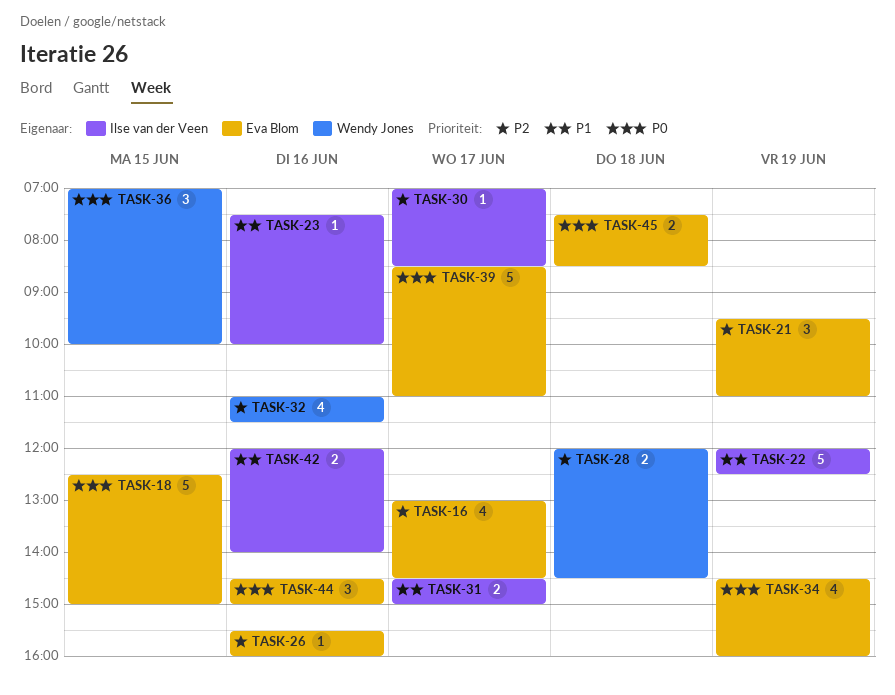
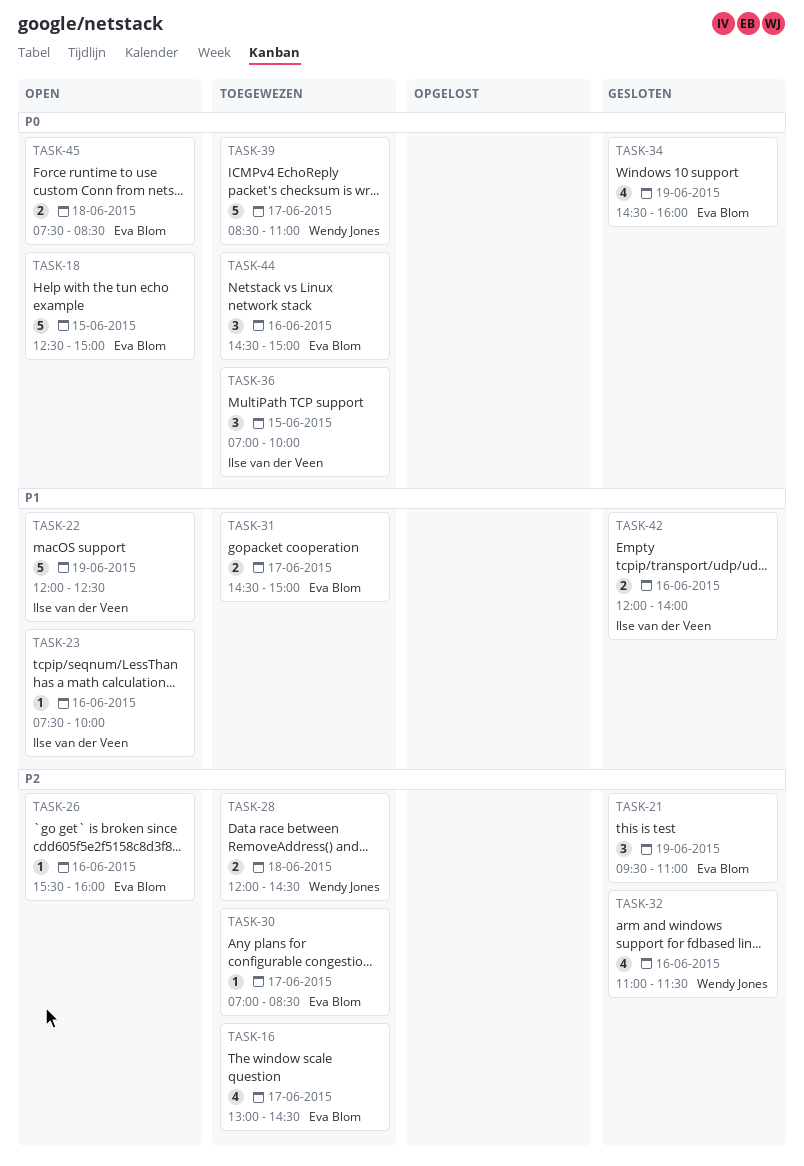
TASK-30, owner: Ilse van der Veen -> Eva Blom
TASK-31, owner: Ilse van der Veen -> Eva Blom
TASK-36, owner: Wendy Jones -> Ilse van der Veen
TASK-39, owner: Eva Blom -> Wendy Jones

